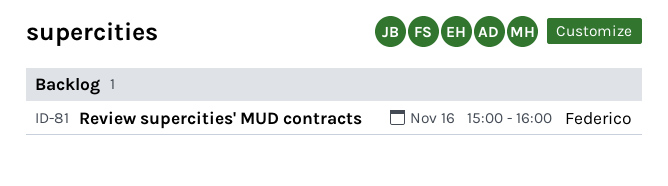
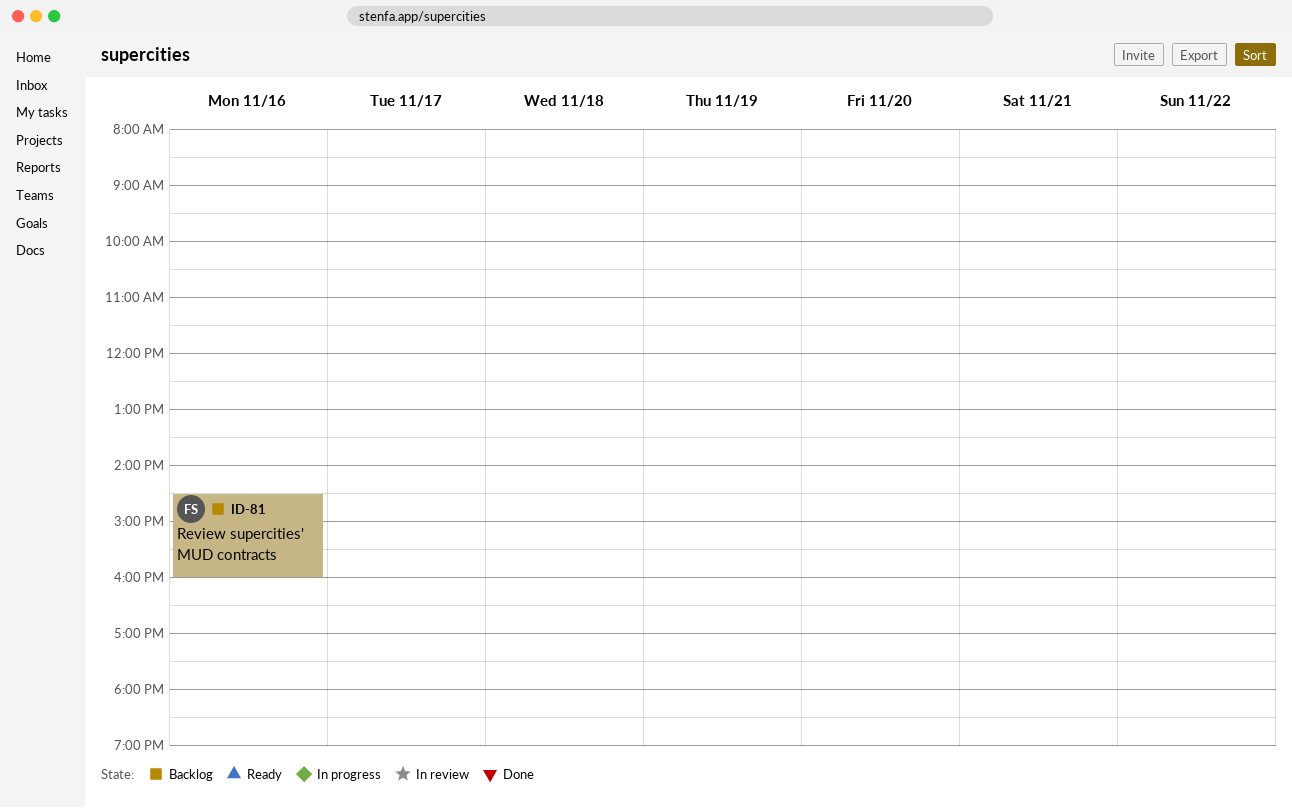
ID-81, begins: 15:00 -> 14:30

